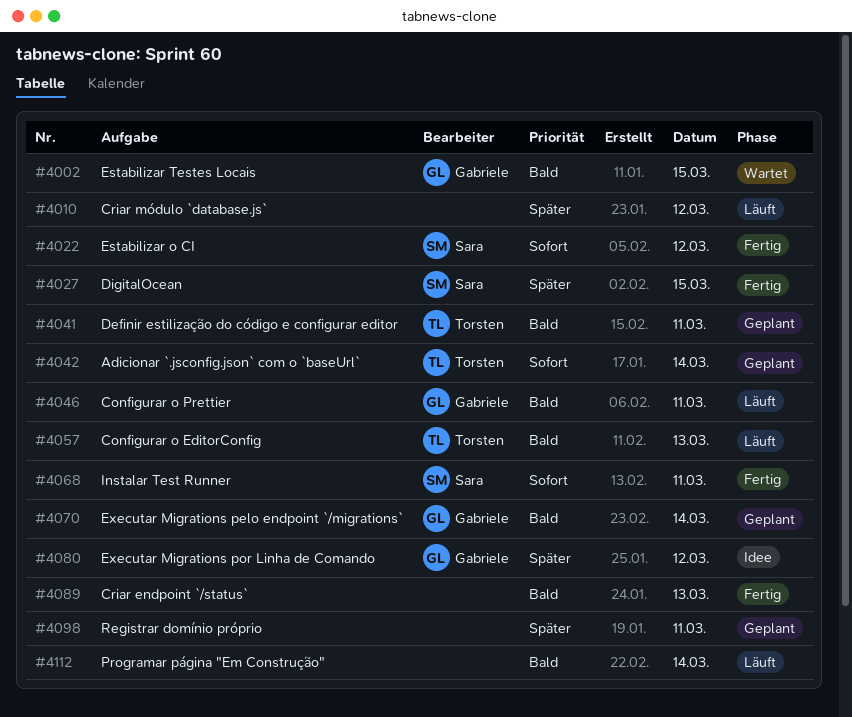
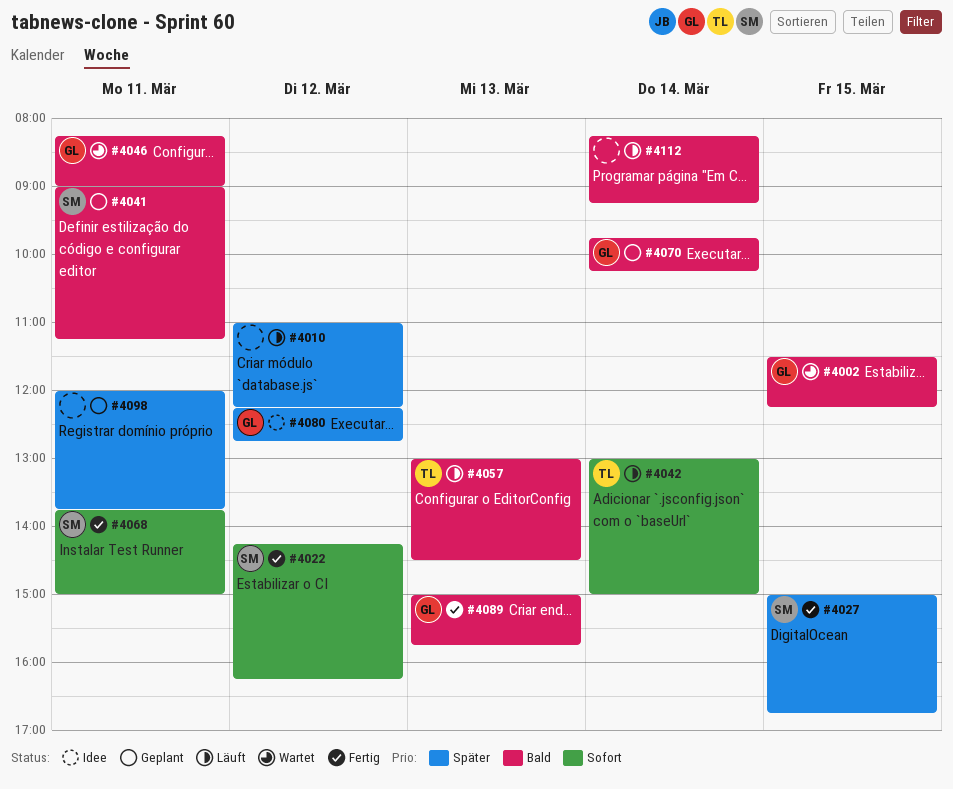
#4041, owner: Torsten -> Sara
#4042, status: Geplant -> Läuft
#4046, status: Läuft -> Wartet
#4089, owner: none -> Gabriele

